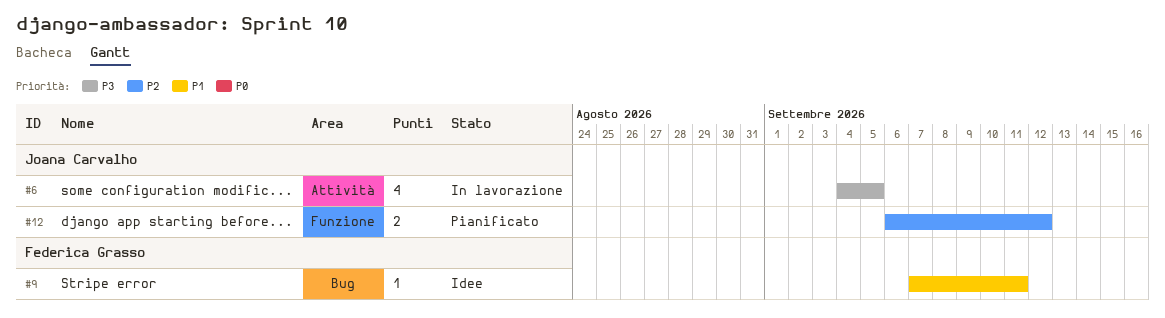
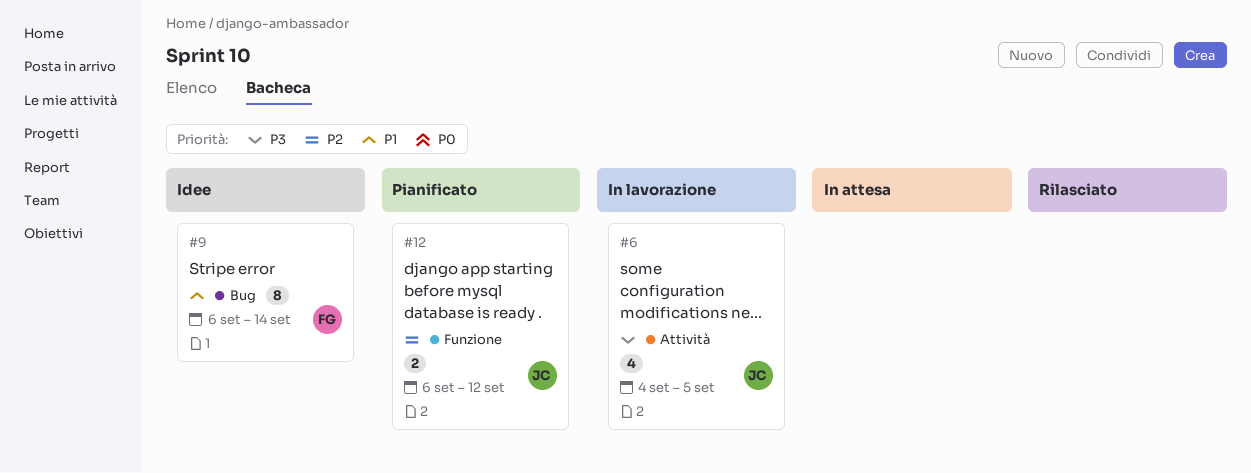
#9, estimate: 1 -> 8
#9, start: Sep 7 -> Sep 6
#9, due: Sep 11 -> Sep 14

